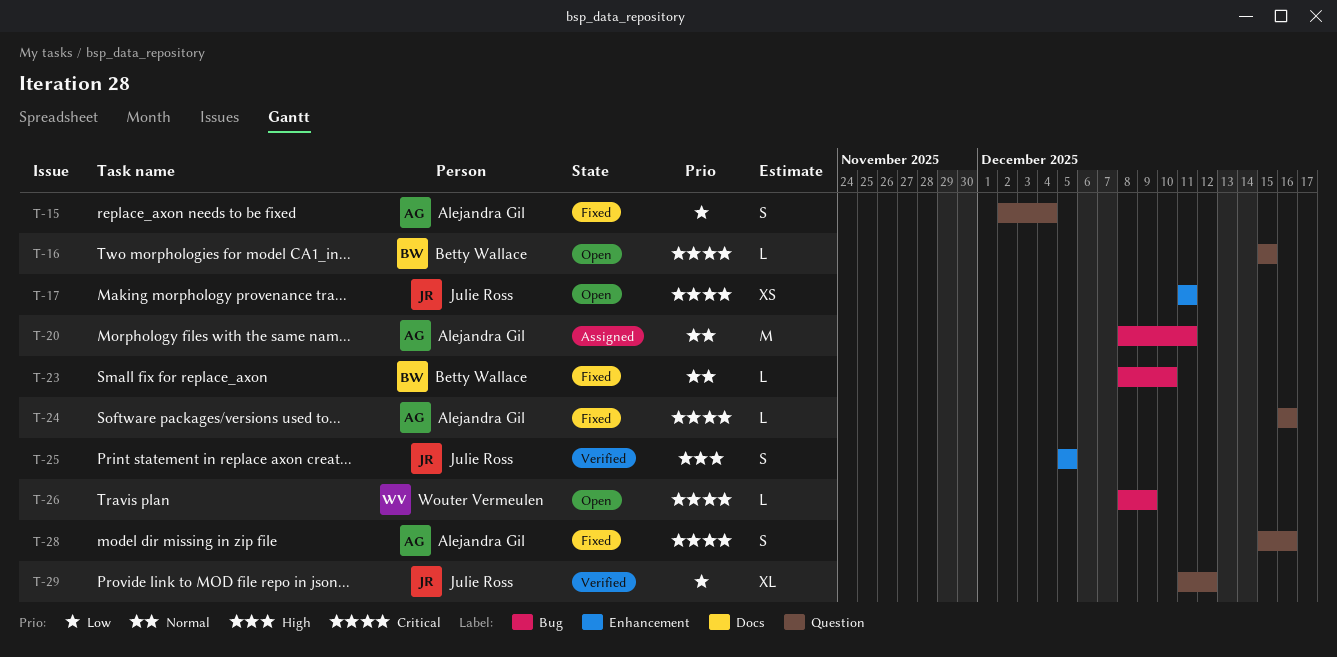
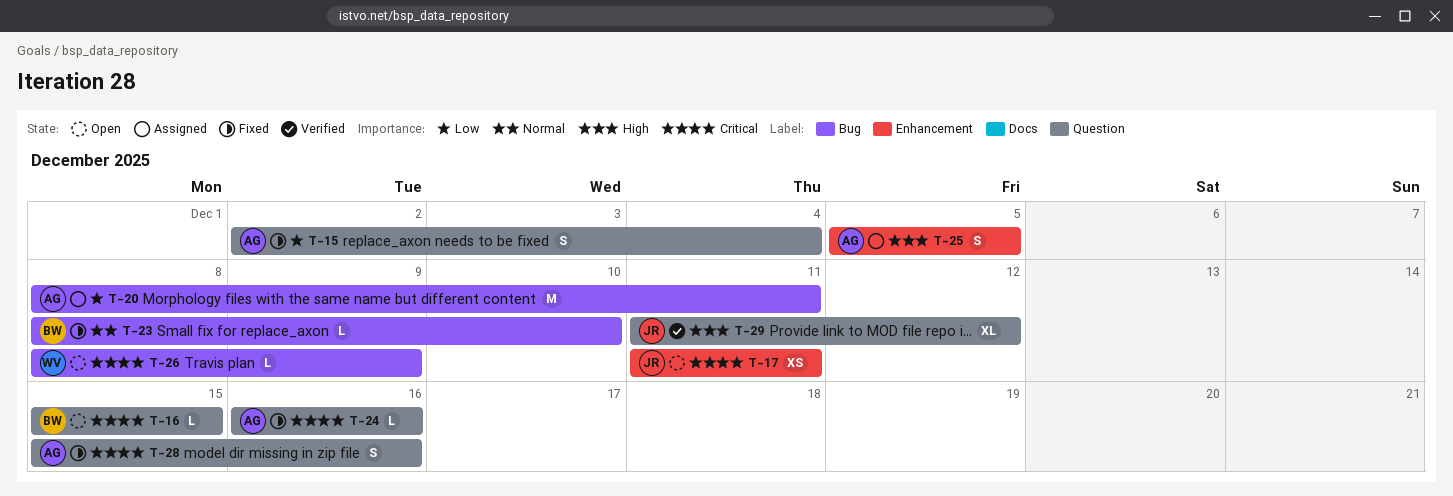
T-20, priority: Normal -> Low
T-25, status: Verified -> Assigned
T-25, owner: Julie Ross -> Alejandra Gil
T-29, priority: Low -> High

